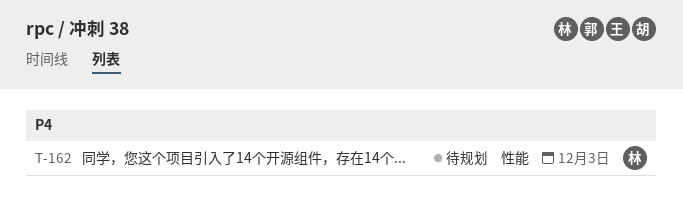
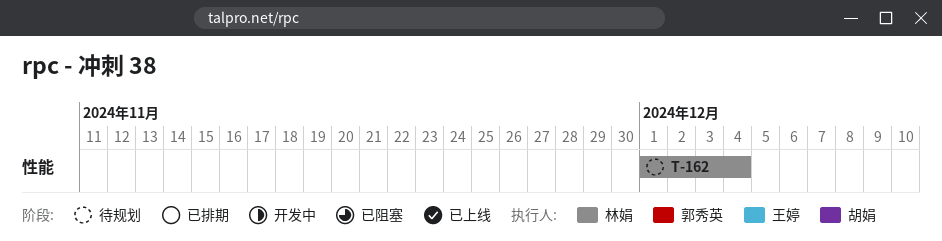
T-162, due: Dec 3 -> Dec 4

